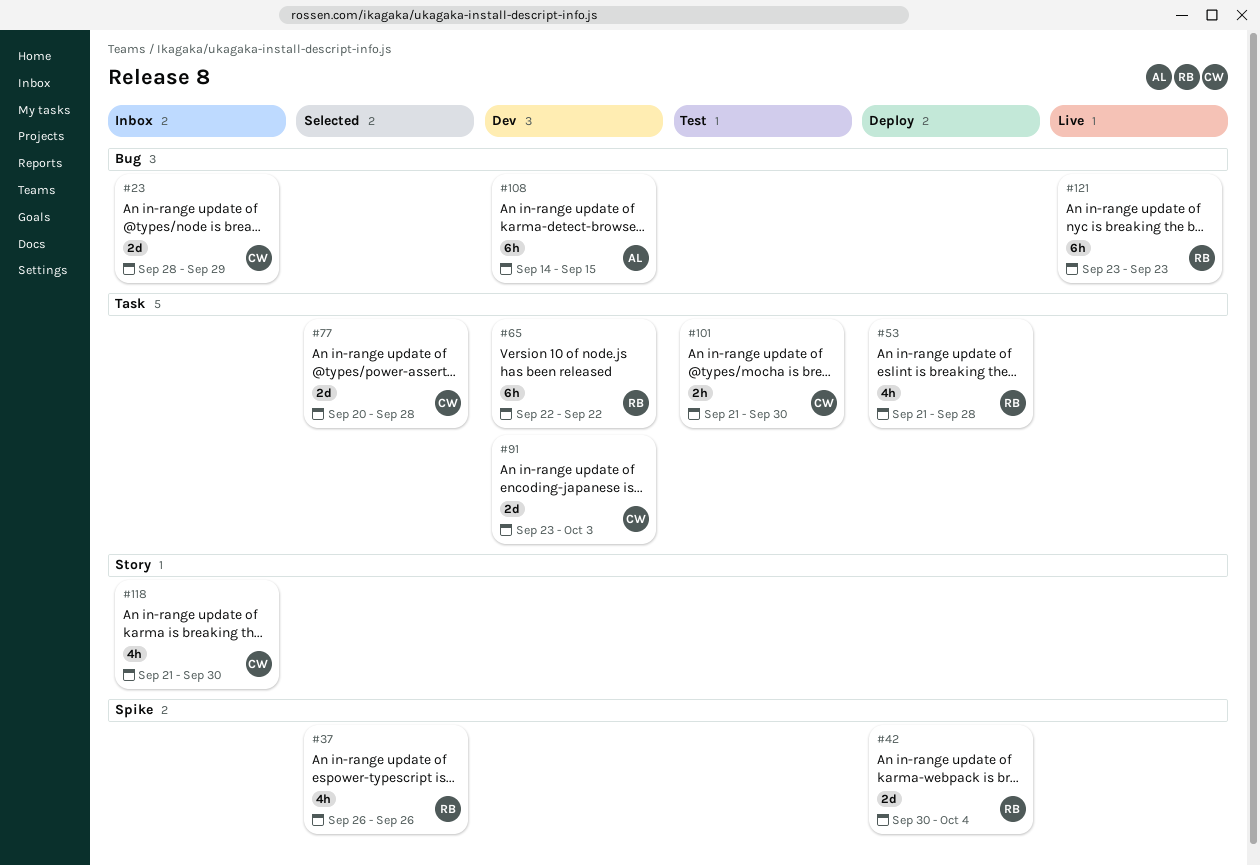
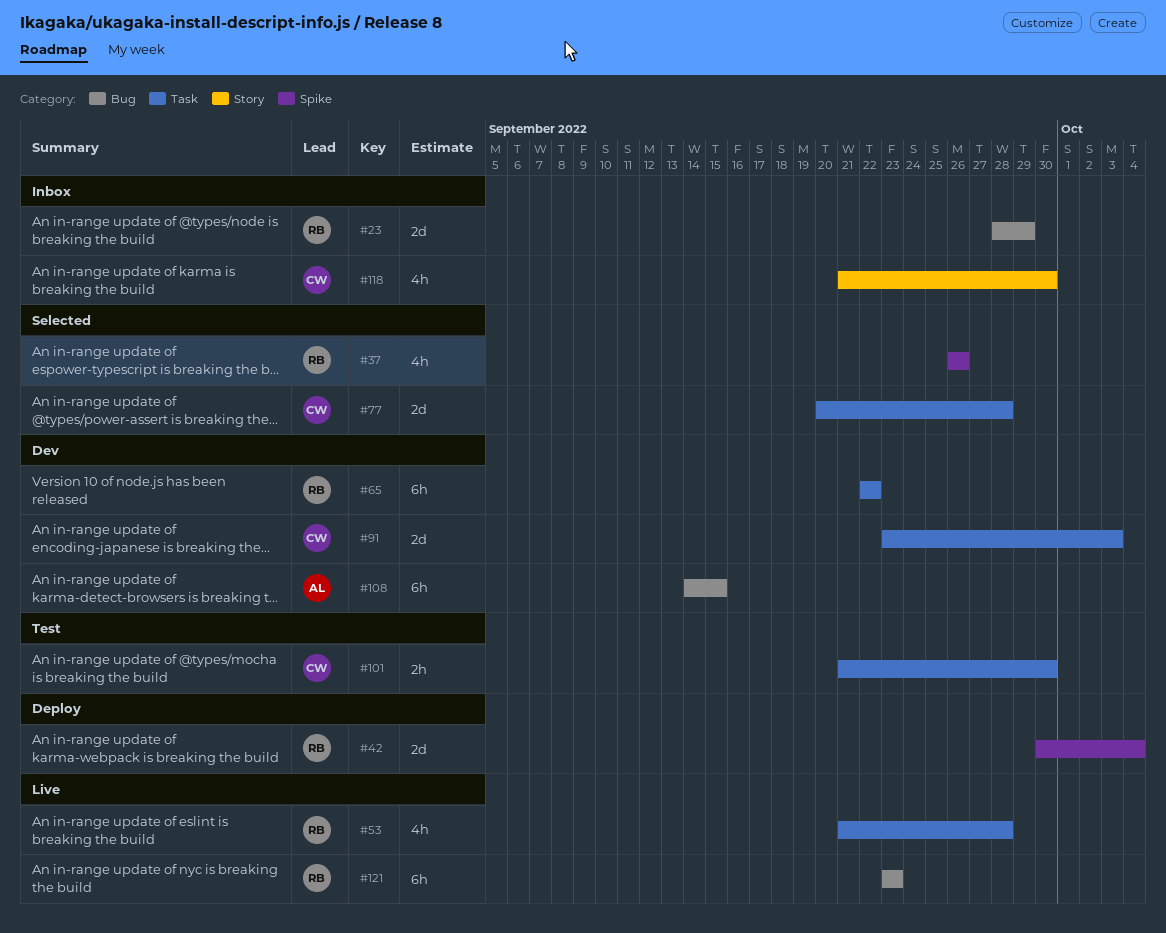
#23, owner: CW -> RB
#53, status: Deploy -> Live

